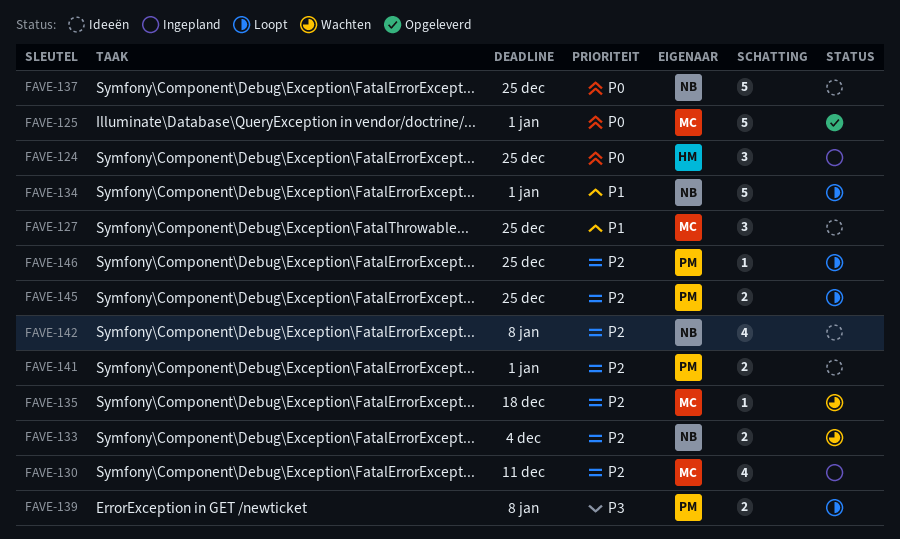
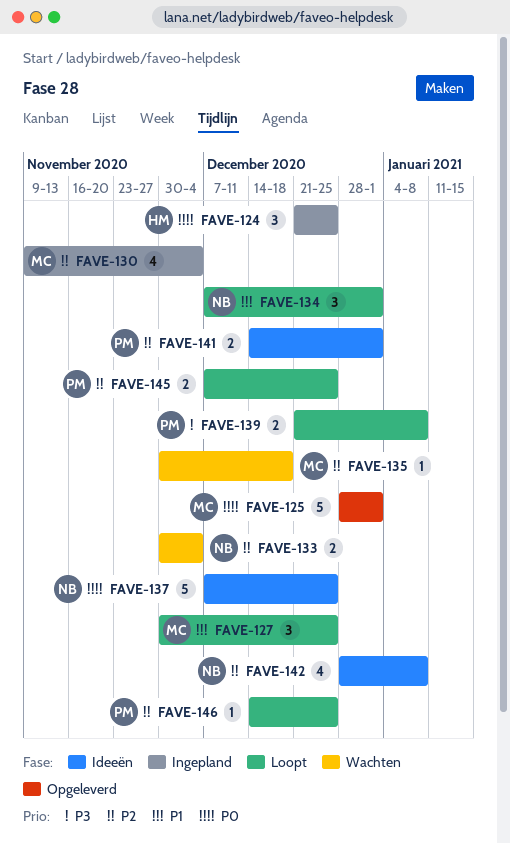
FAVE-127, status: Ideeën -> Loopt
FAVE-130, due: Dec 11 -> Dec 4
FAVE-134, estimate: 5 -> 3

